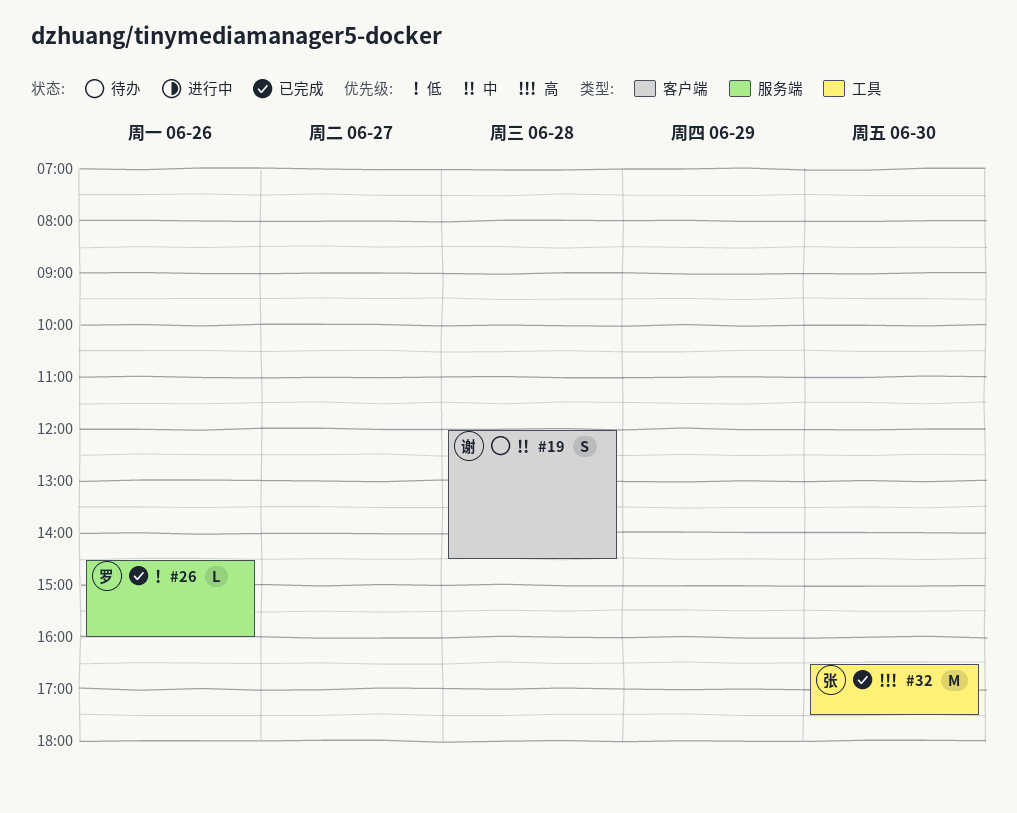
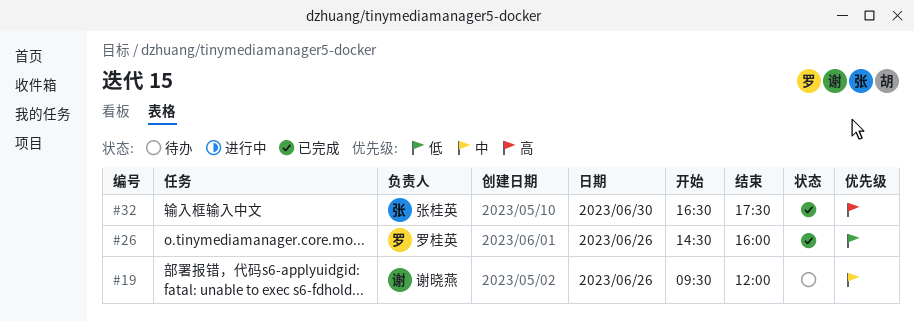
#19, day: Jun 28 -> Jun 26
#19, begins: 12:00 -> 09:30
#19, ends: 14:30 -> 12:00

